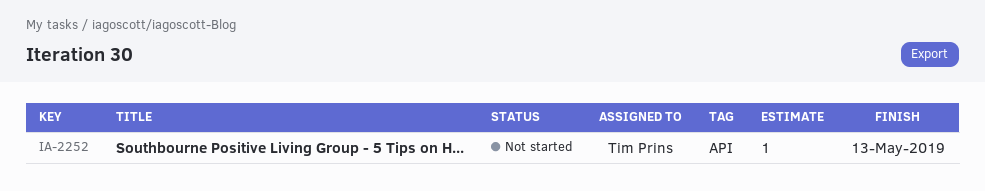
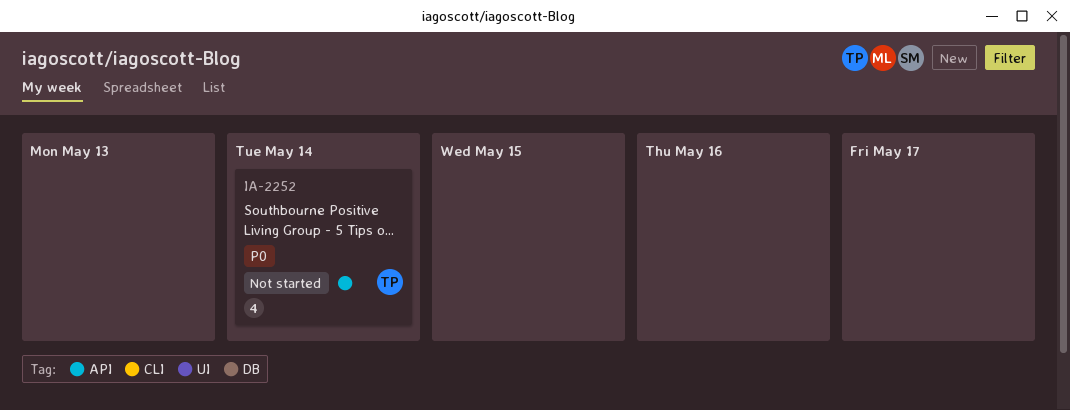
IA-2252, estimate: 1 -> 4
IA-2252, due: May 13 -> May 14

